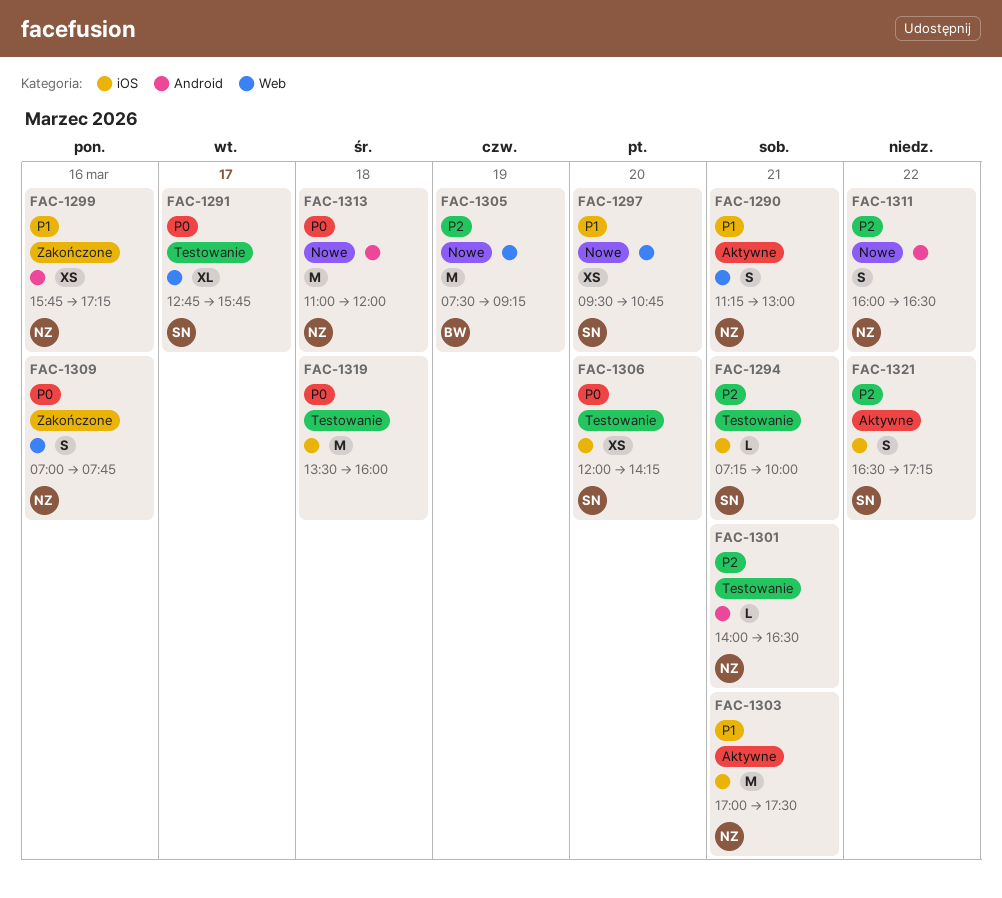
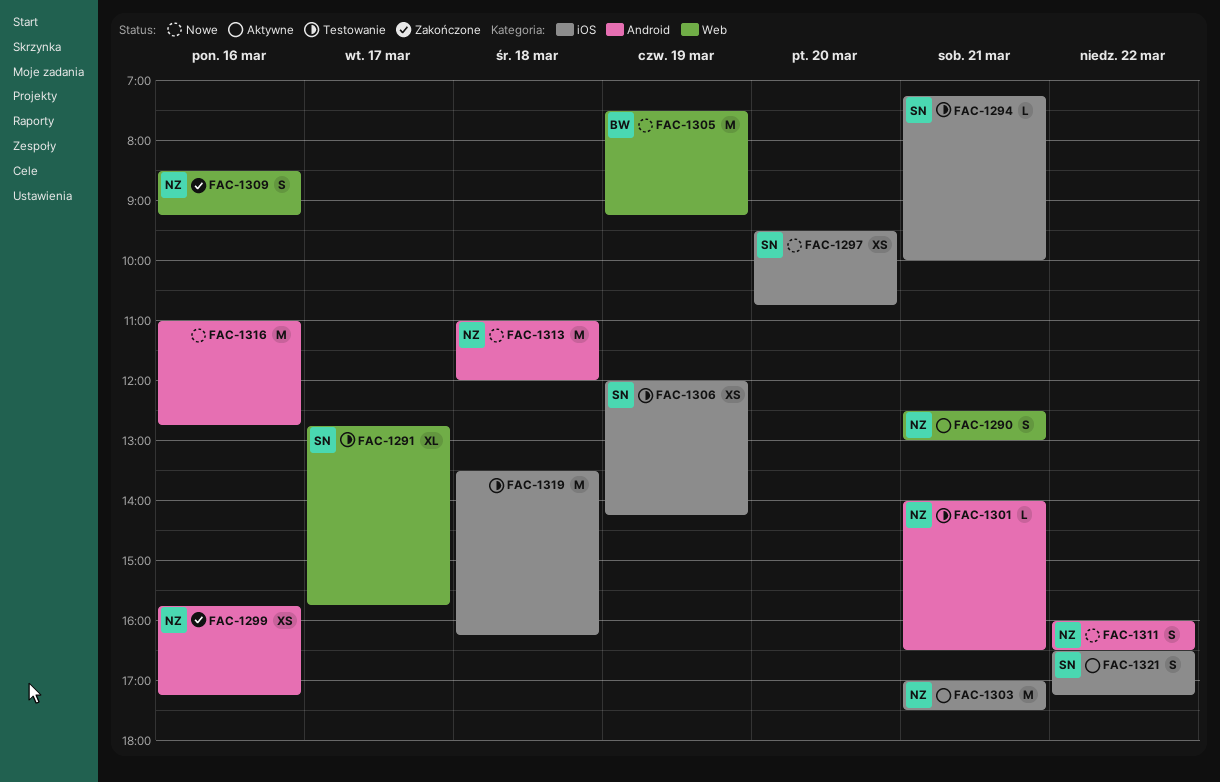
FAC-1290, begins: 11:15 -> 12:30
FAC-1297, label: Web -> iOS
FAC-1306, day: Mar 20 -> Mar 19
FAC-1309, begins: 07:00 -> 08:30
FAC-1309, ends: 07:45 -> 09:15
FAC-1316: none -> present
FAC-1319, ends: 16:00 -> 16:15

